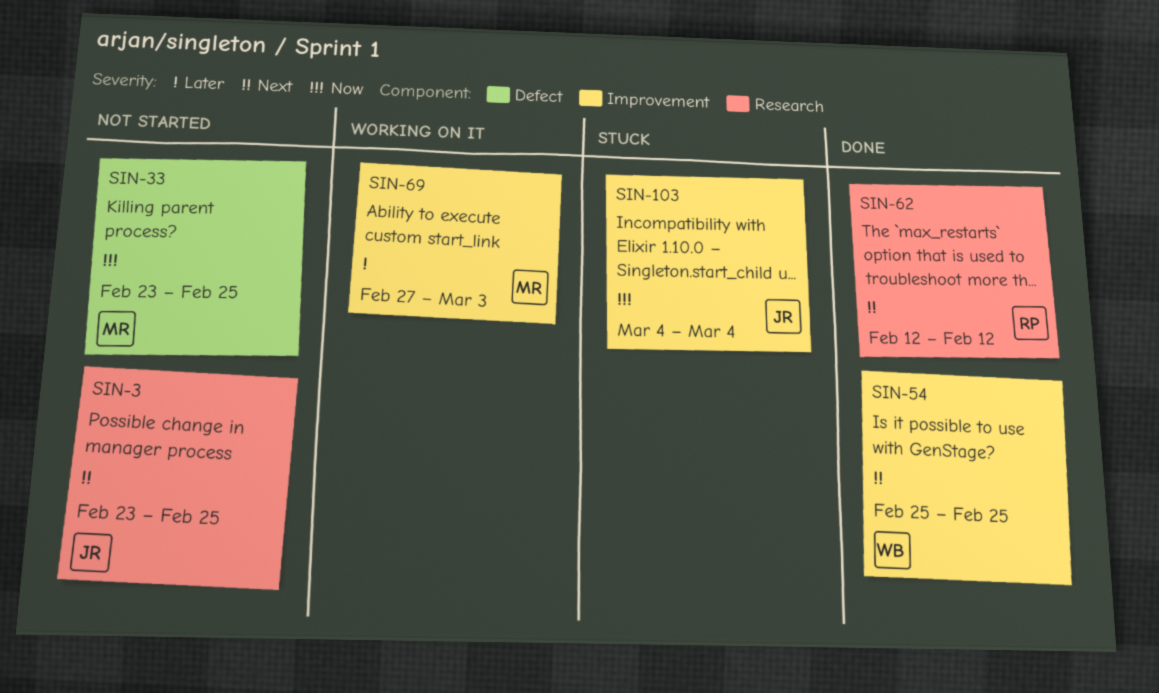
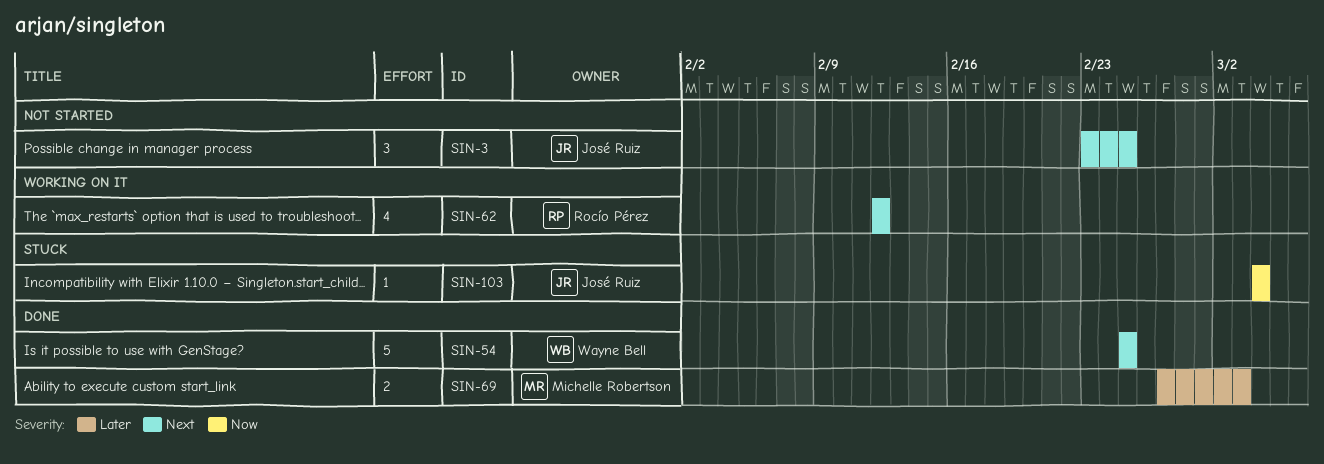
SIN-33: present -> none
SIN-62, status: Done -> Working on it
SIN-69, status: Working on it -> Done

